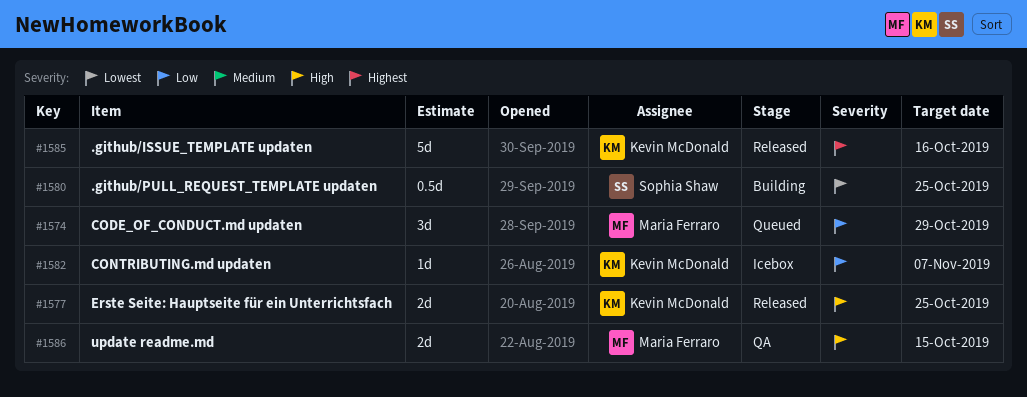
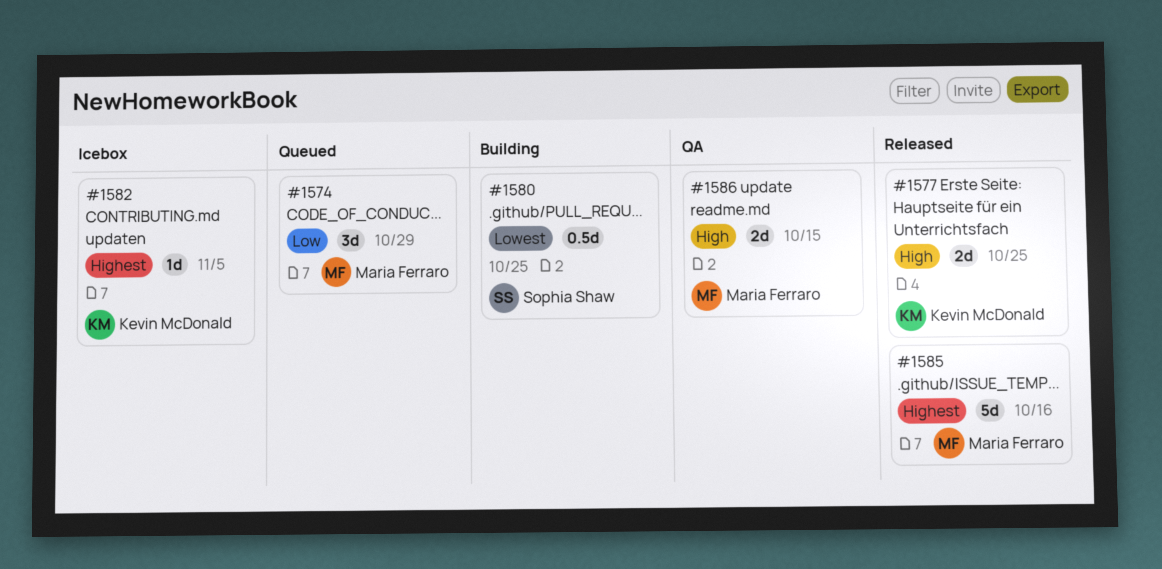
#1582, priority: Low -> Highest
#1582, due: Nov 7 -> Nov 5
#1585, owner: Kevin McDonald -> Maria Ferraro

